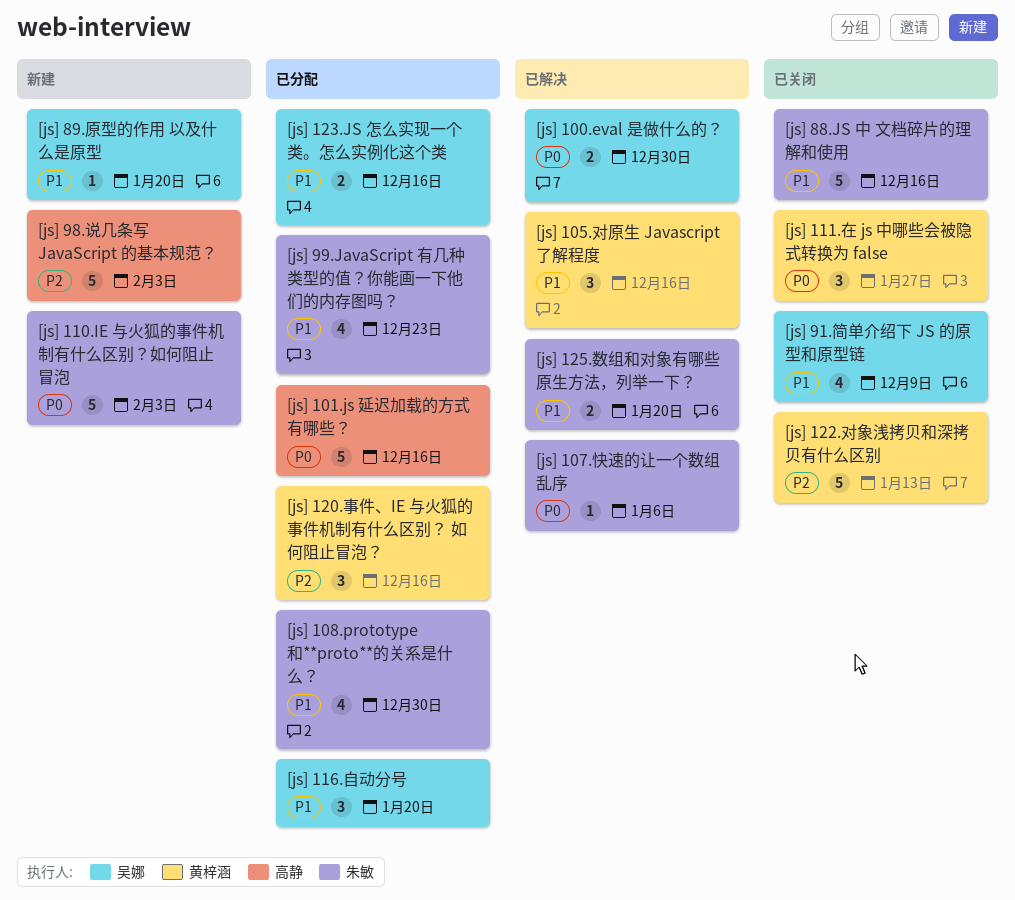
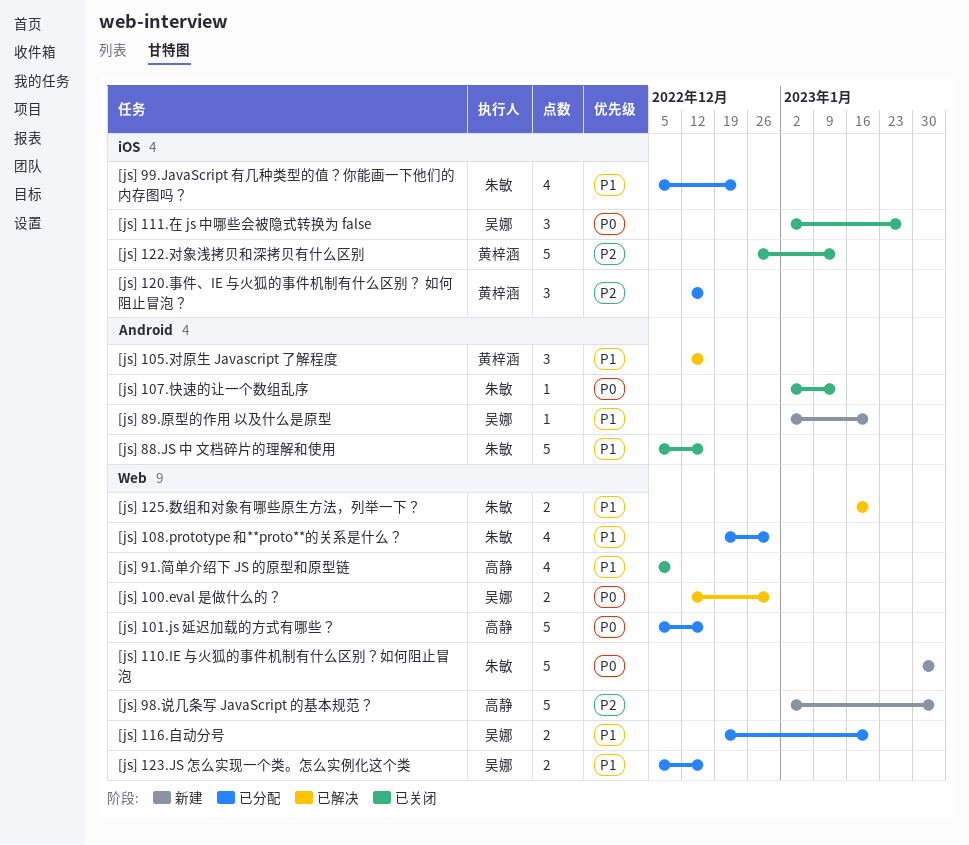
[js] 107.快速的让一个数组乱序, status: 已解决 -> 已关闭
[js] 107.快速的让一个数组乱序, due: Jan 6 -> Jan 13
[js] 111.在 js 中哪些会被隐式转换为 false, owner: 黄梓涵 -> 吴娜
[js] 116.自动分号, estimate: 3 -> 2
[js] 91.简单介绍下 JS 的原型和原型链, owner: 吴娜 -> 高静

